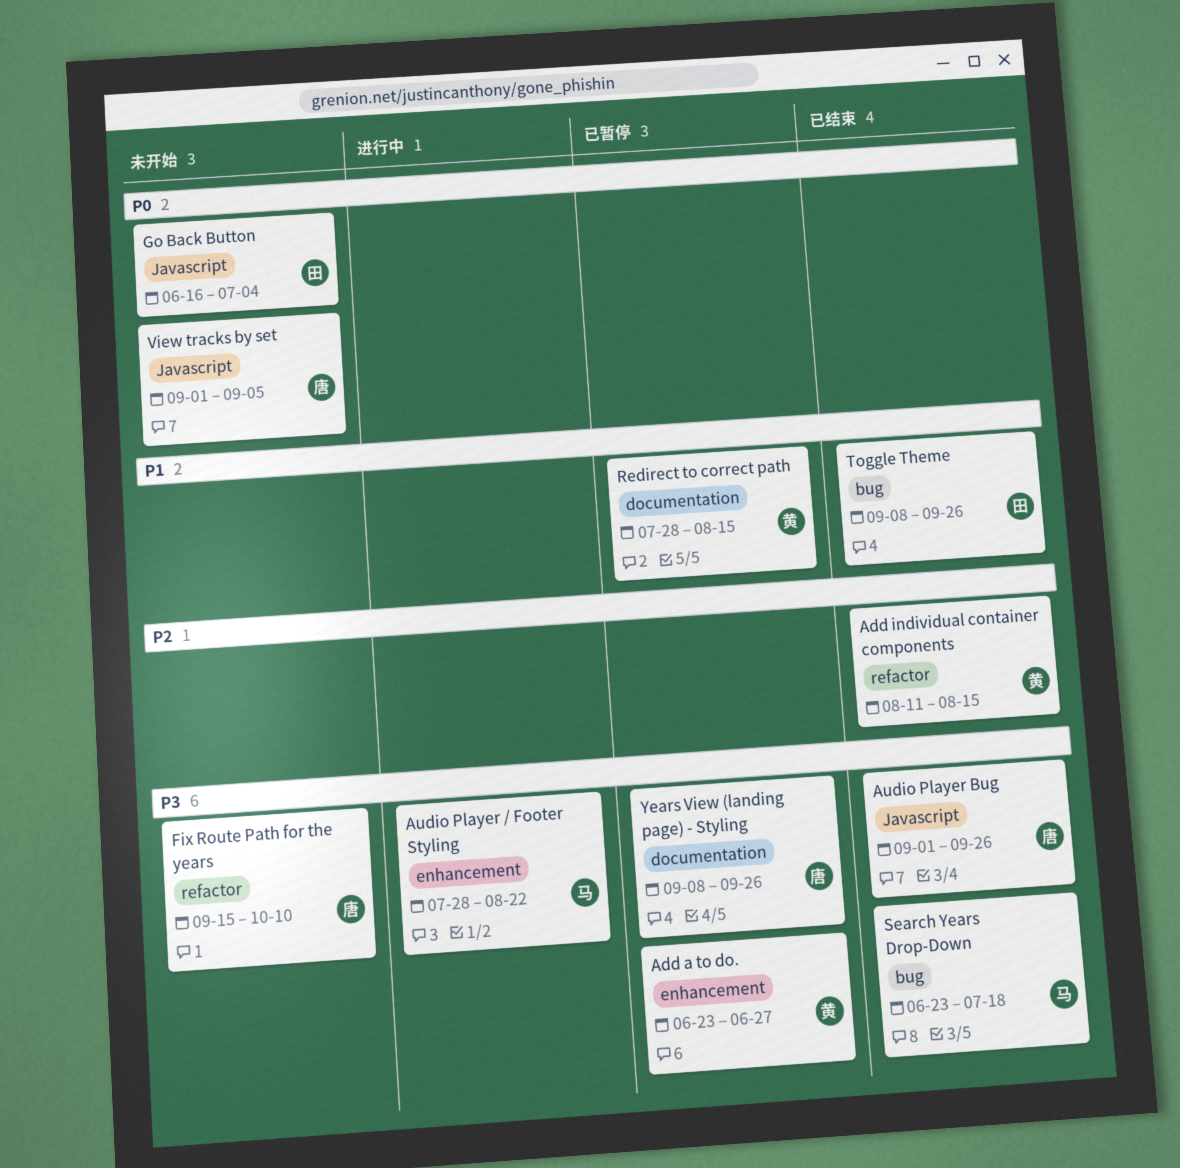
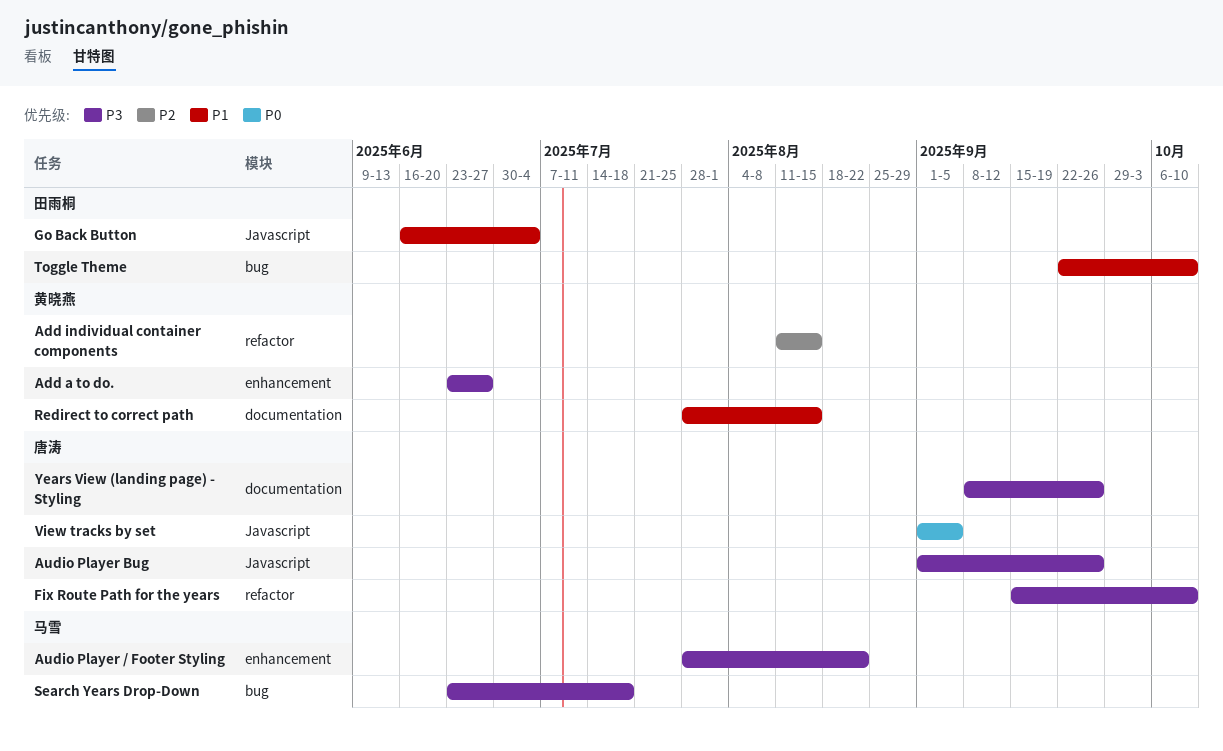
Go Back Button, priority: P0 -> P1
Toggle Theme, start: Sep 8 -> Sep 22
Toggle Theme, due: Sep 26 -> Oct 10

